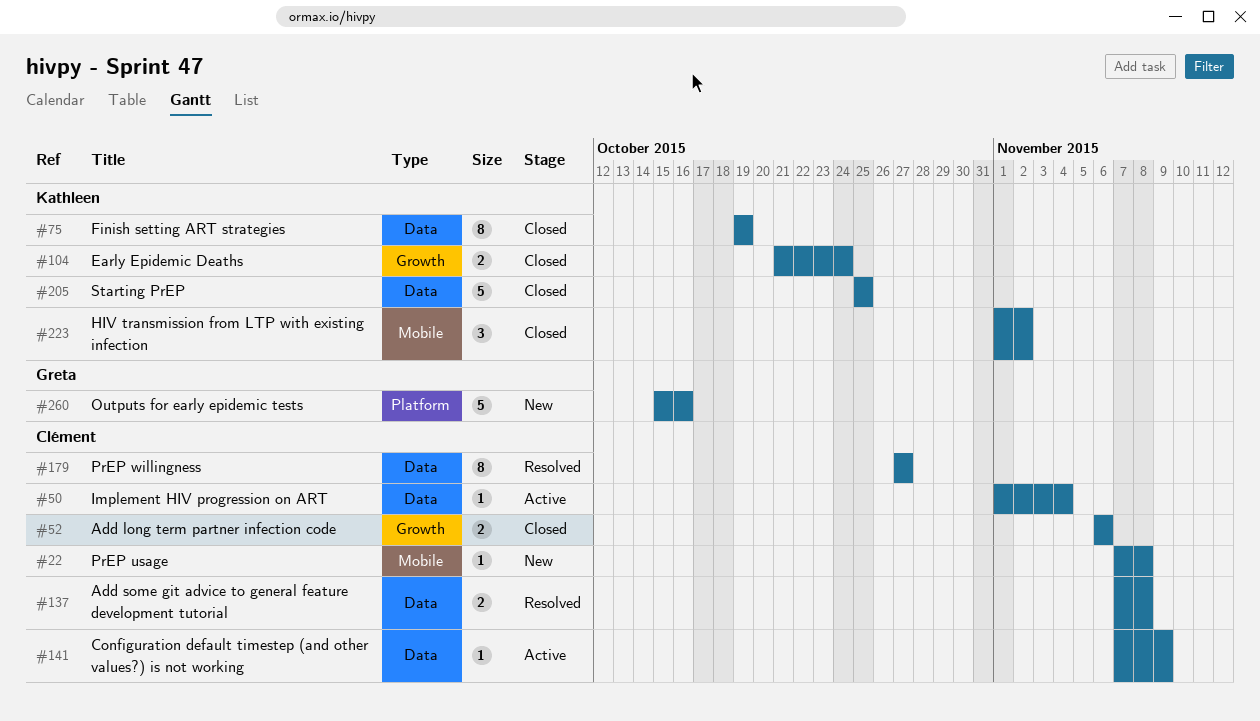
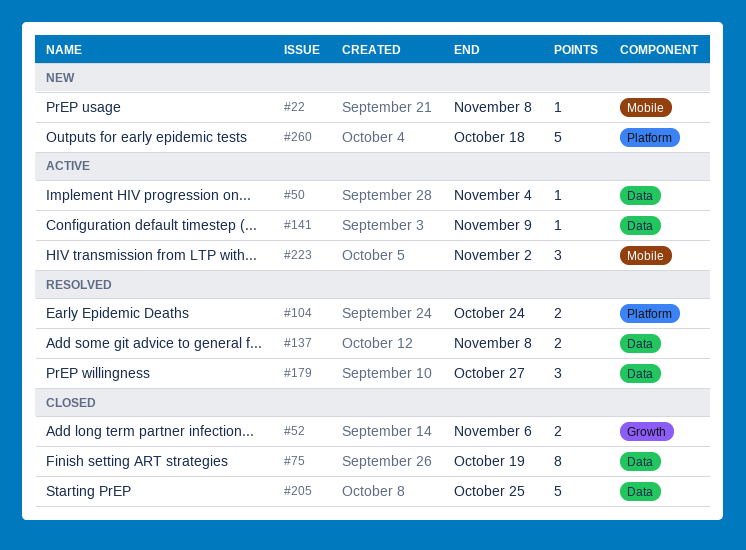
#104, status: Closed -> Resolved
#104, label: Growth -> Platform
#179, estimate: 8 -> 3
#223, status: Closed -> Active
#260, due: Oct 16 -> Oct 18

